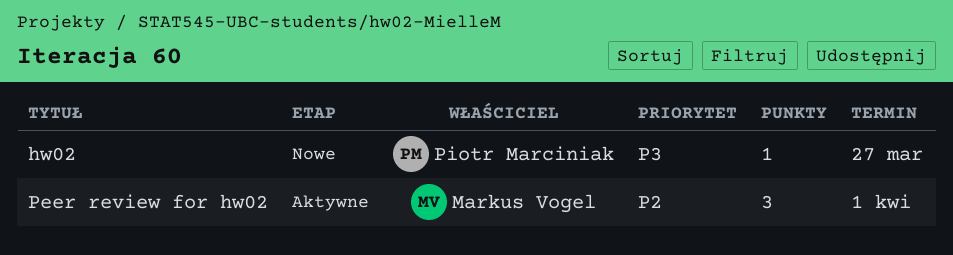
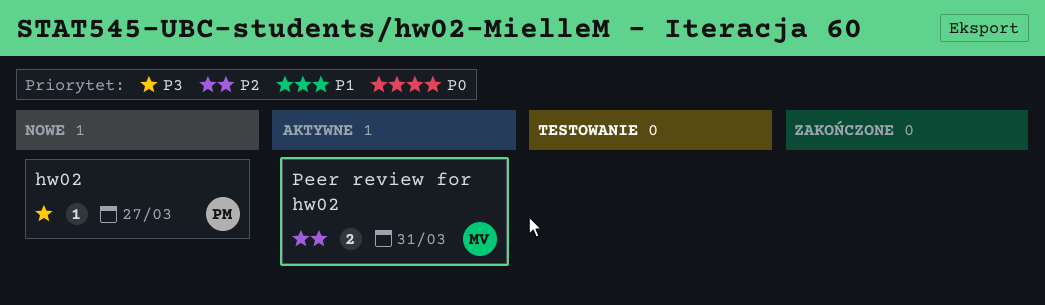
Peer review for hw02, estimate: 3 -> 2
Peer review for hw02, due: Apr 1 -> Mar 31

